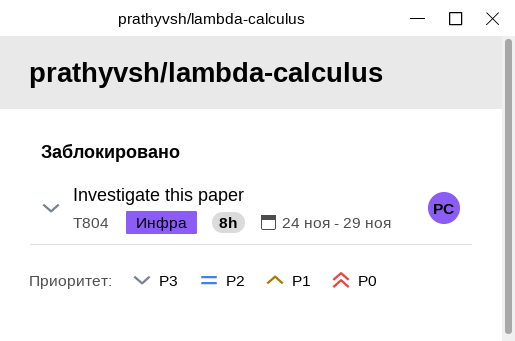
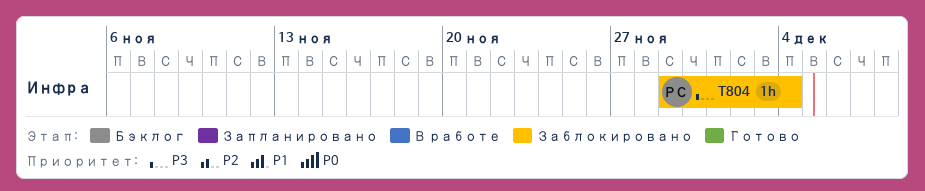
T804, estimate: 8h -> 1h
T804, start: Nov 24 -> Nov 29
T804, due: Nov 29 -> Dec 4

